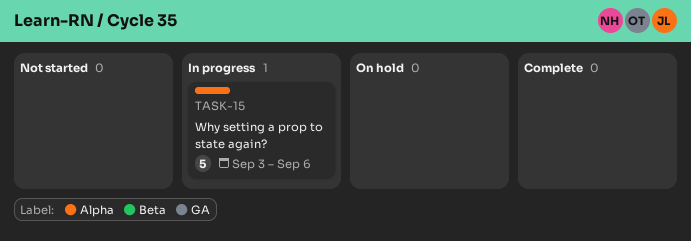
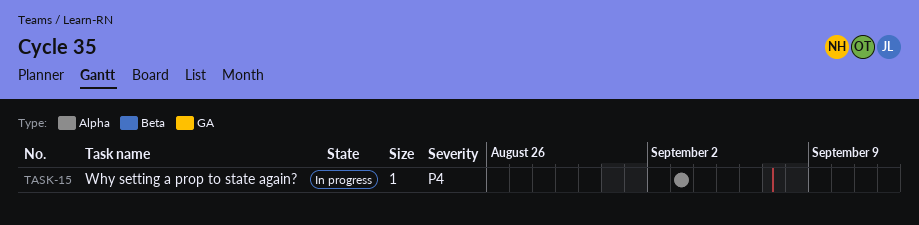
TASK-15, estimate: 5 -> 1
TASK-15, due: Sep 6 -> Sep 3

